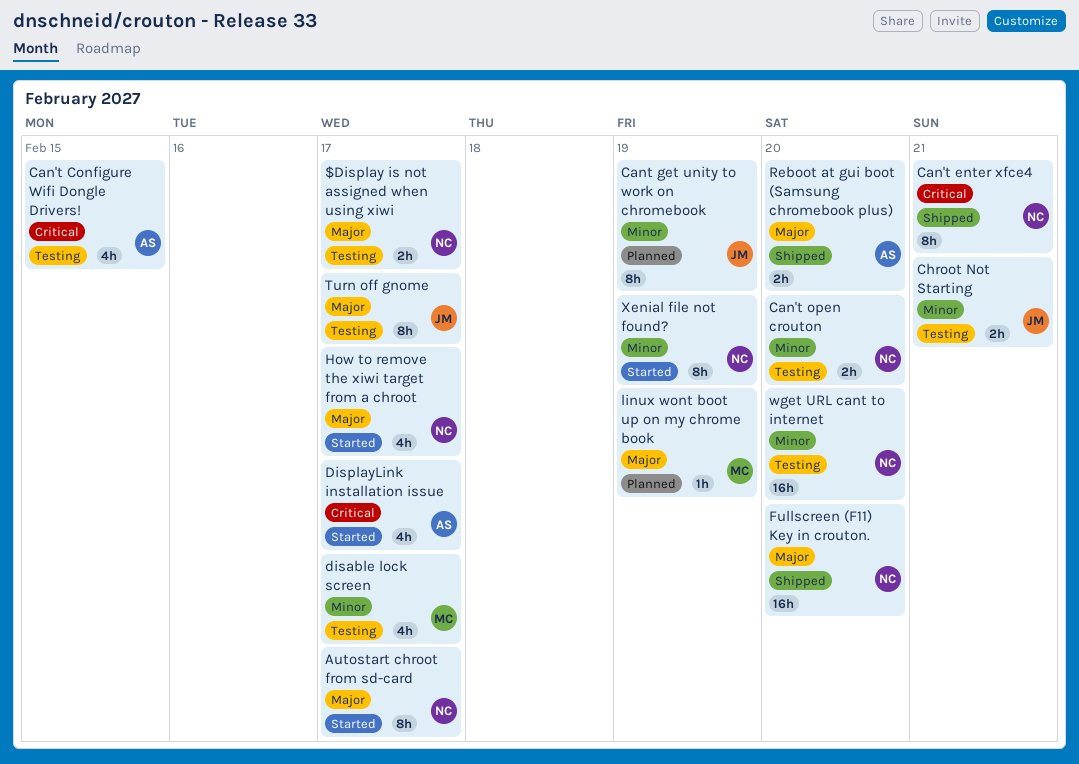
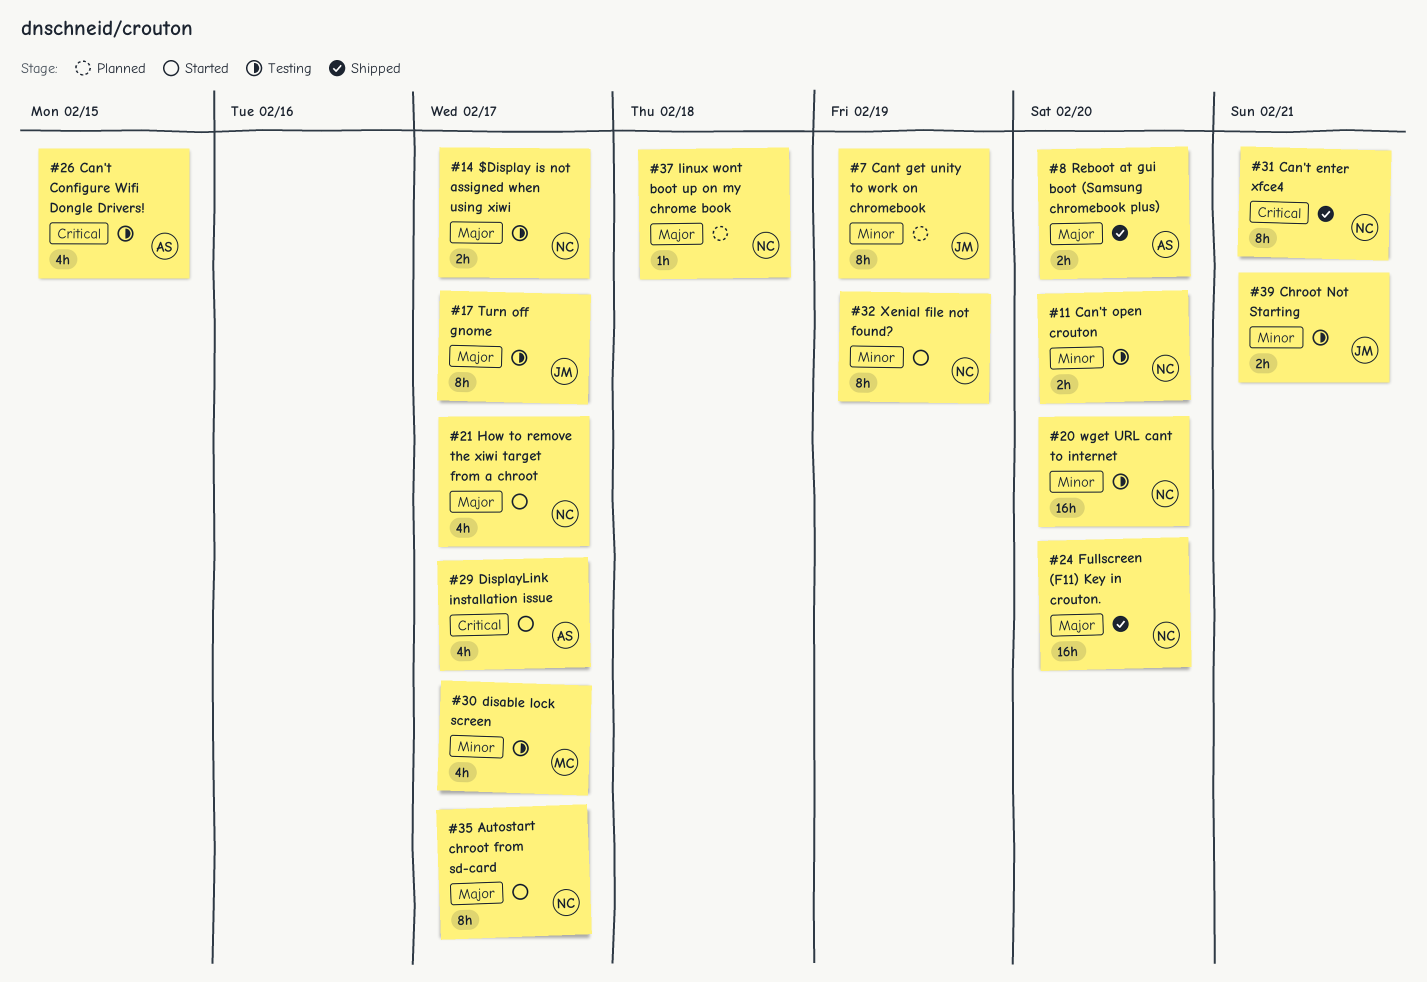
linux wont boot up on my chrome book, owner: MC -> NC
linux wont boot up on my chrome book, due: Feb 19 -> Feb 18

